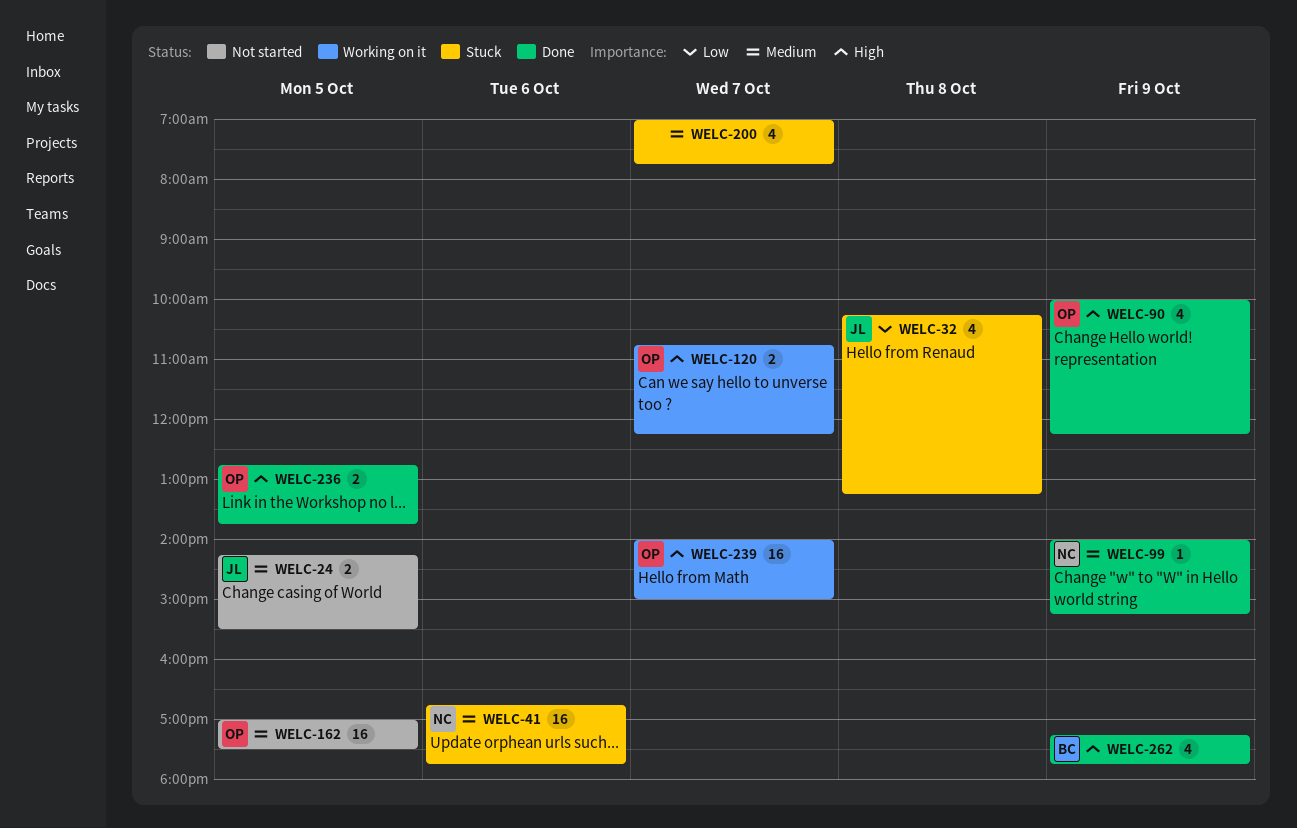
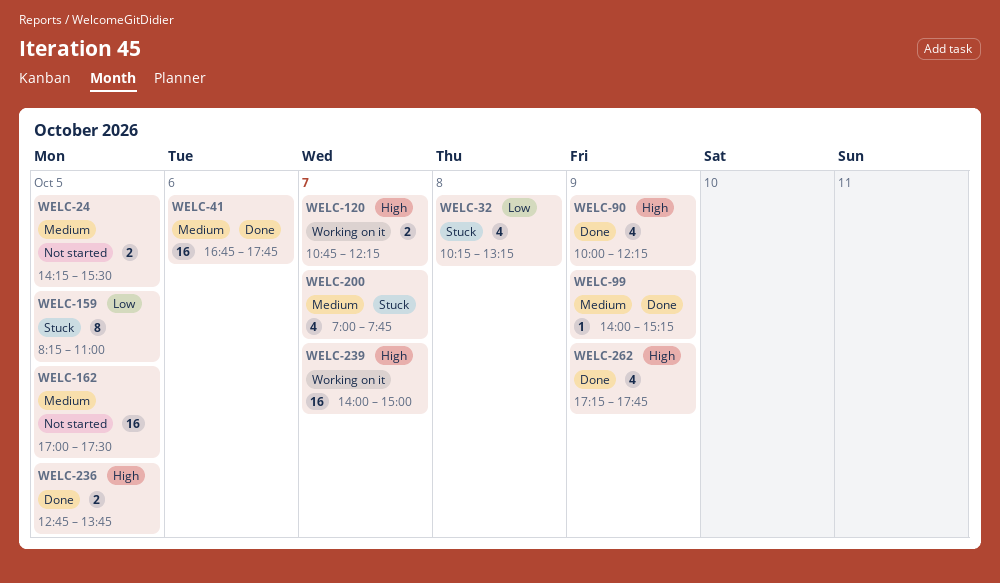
WELC-41, status: Stuck -> Done
WELC-159: none -> present

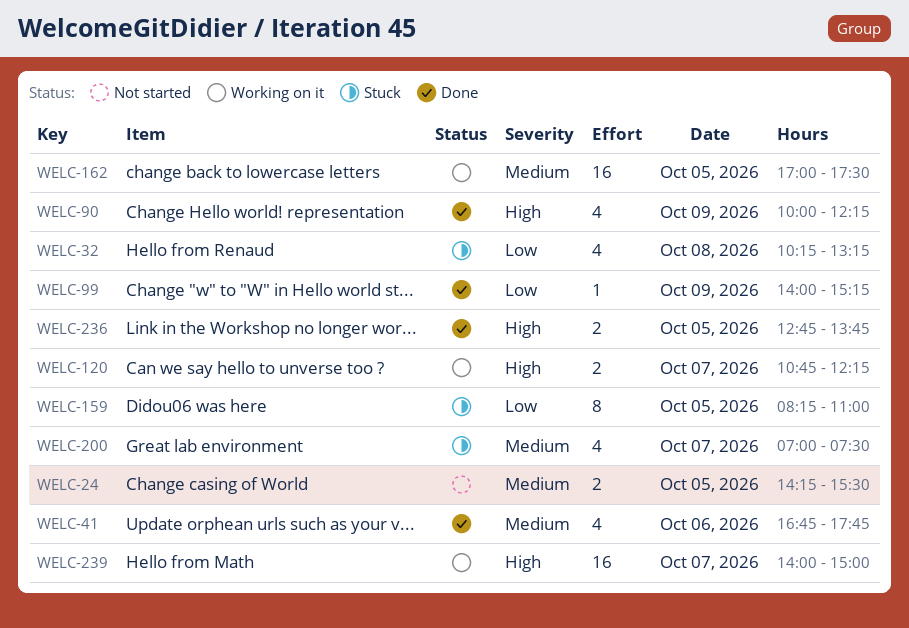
WELC-41, estimate: 16 -> 4
WELC-99, priority: Medium -> Low
WELC-162, status: Not started -> Working on it
WELC-200, ends: 07:45 -> 07:30
WELC-262: present -> none

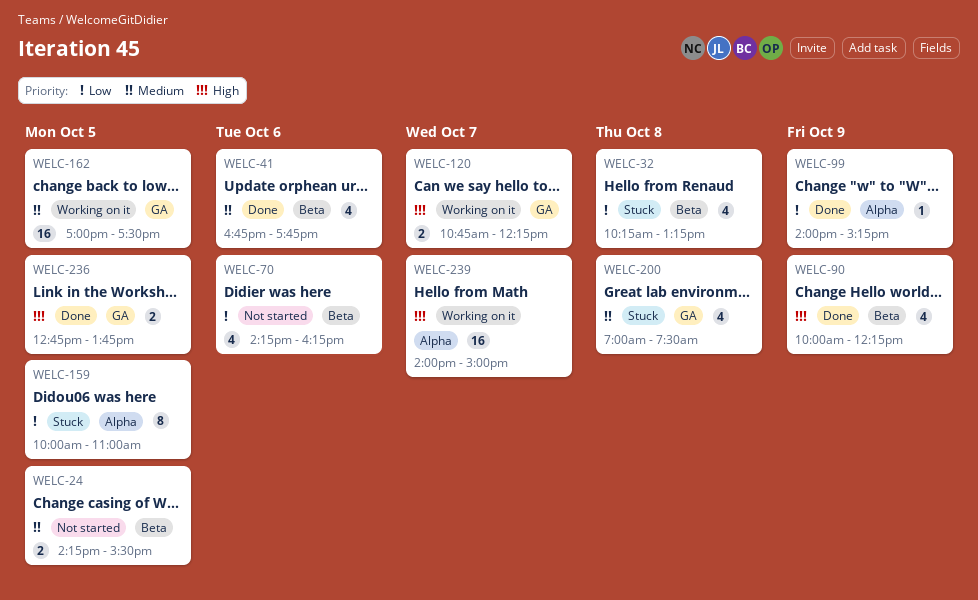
WELC-70: none -> present
WELC-159, begins: 08:15 -> 10:00
WELC-200, day: Oct 7 -> Oct 8

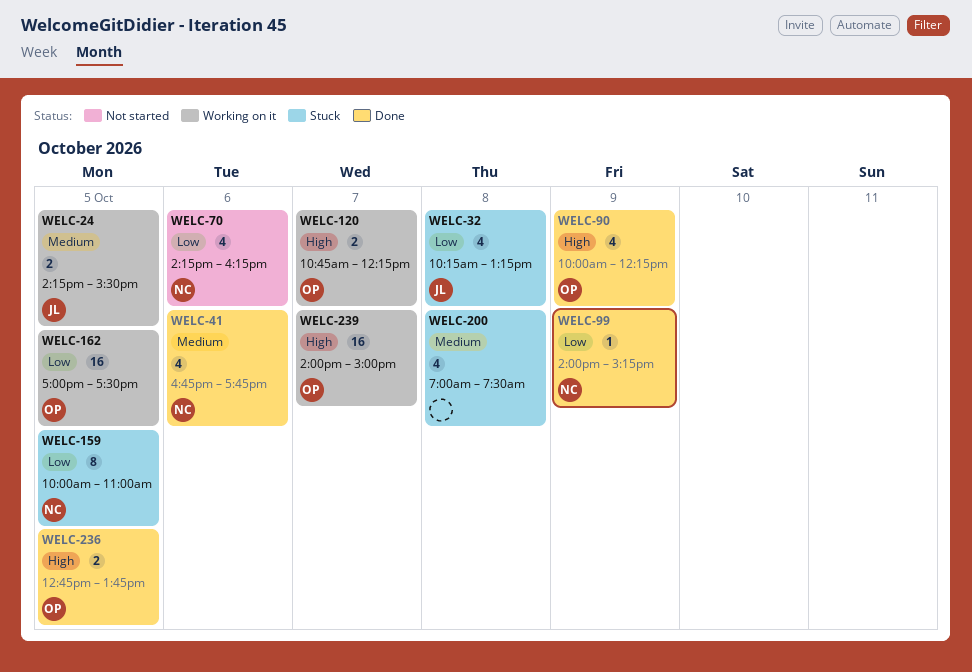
WELC-24, status: Not started -> Working on it
WELC-162, priority: Medium -> Low

